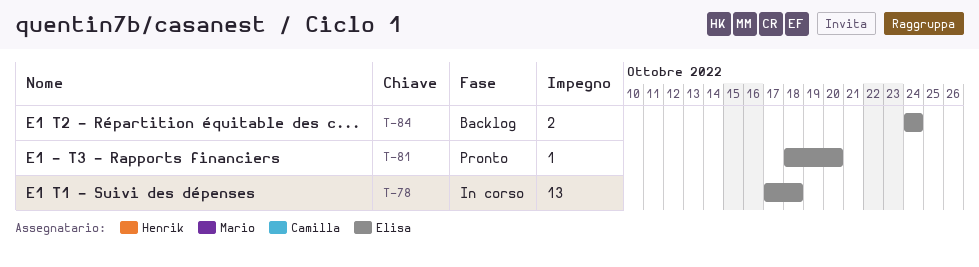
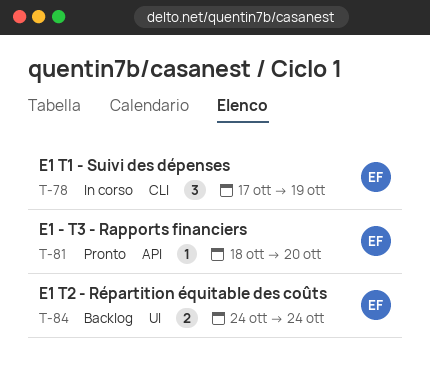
T-78, estimate: 13 -> 3
T-78, due: Oct 18 -> Oct 19

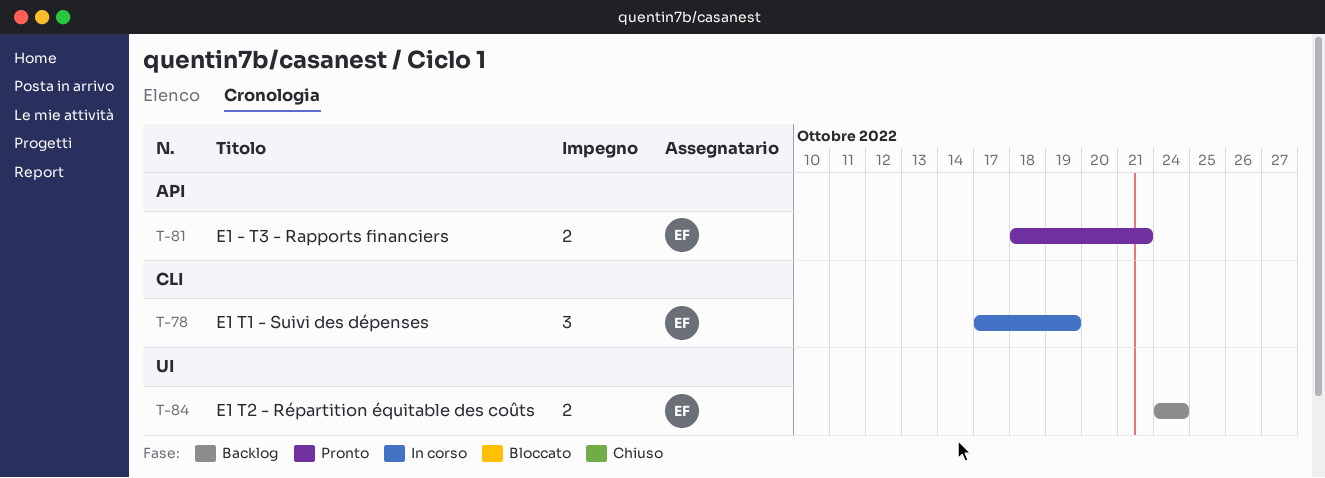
T-81, estimate: 1 -> 2
T-81, due: Oct 20 -> Oct 21

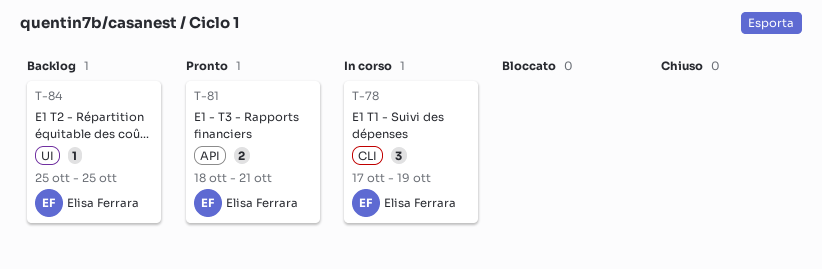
T-84, estimate: 2 -> 1
T-84, start: Oct 24 -> Oct 25
T-84, due: Oct 24 -> Oct 25

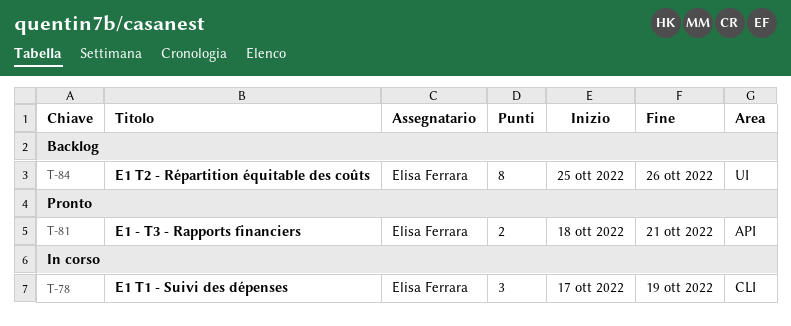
T-84, estimate: 1 -> 8
T-84, due: Oct 25 -> Oct 26

